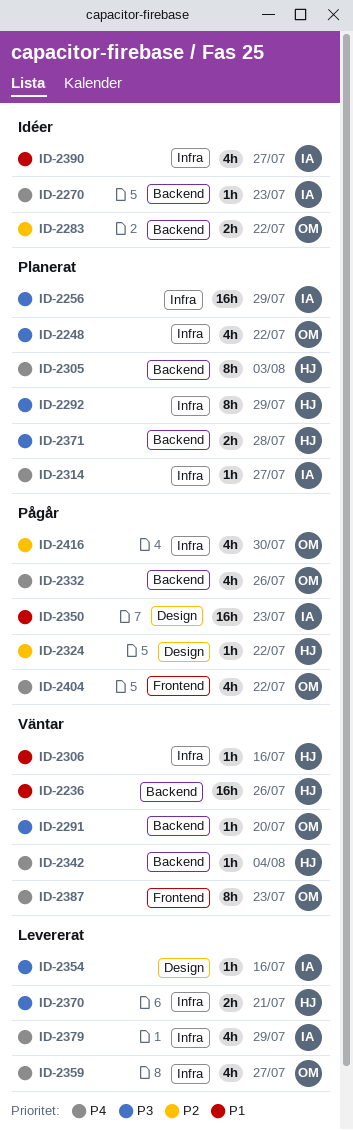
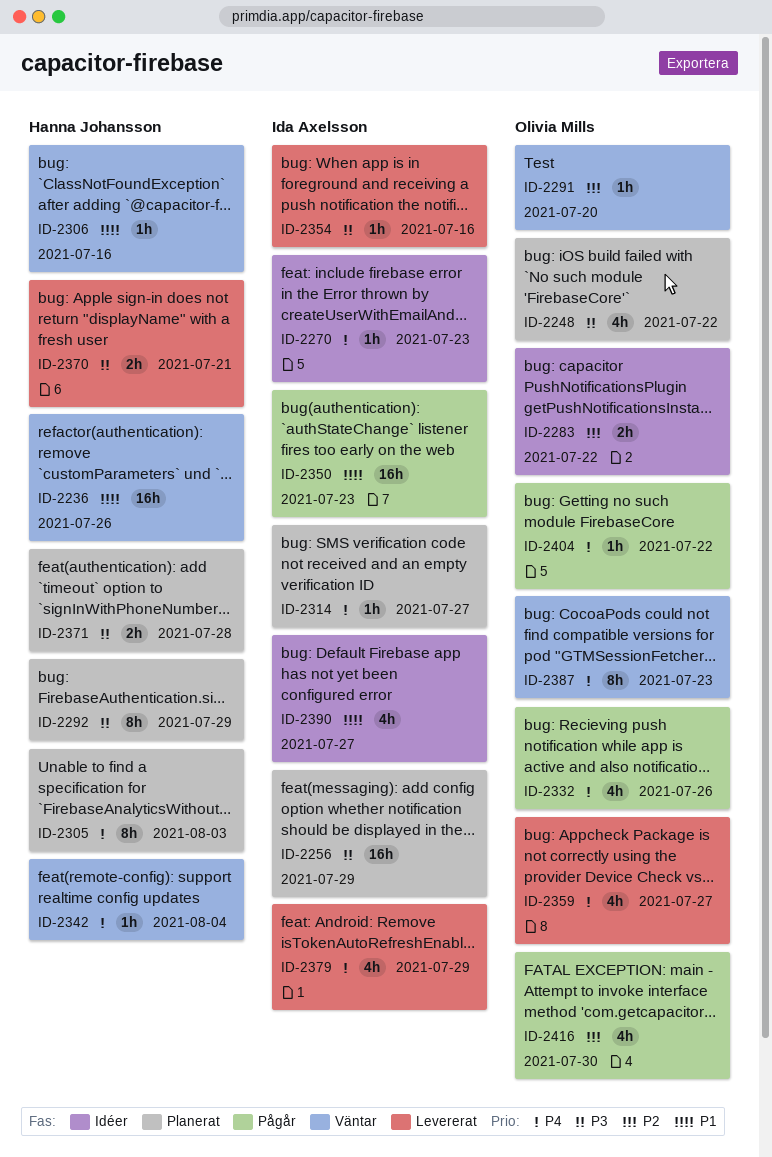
ID-2291, priority: P3 -> P2
ID-2324: present -> none
ID-2404, estimate: 4h -> 1h

